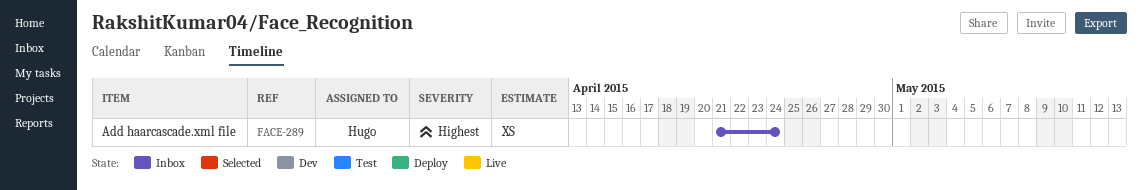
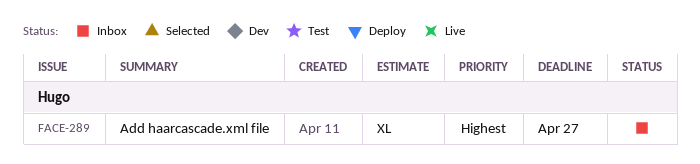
FACE-289, estimate: XS -> XL
FACE-289, due: Apr 24 -> Apr 27

